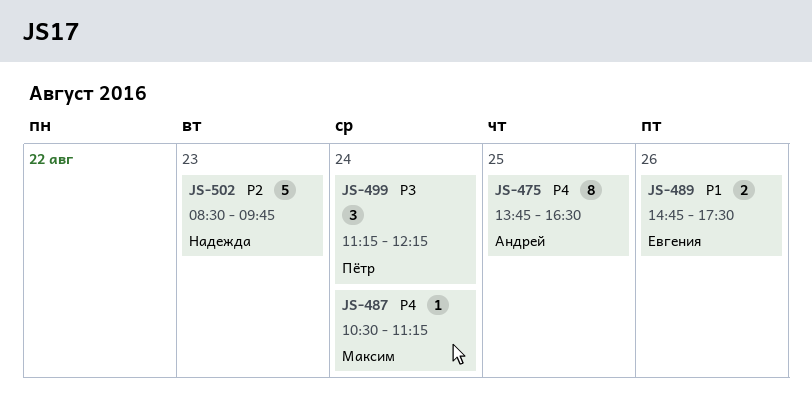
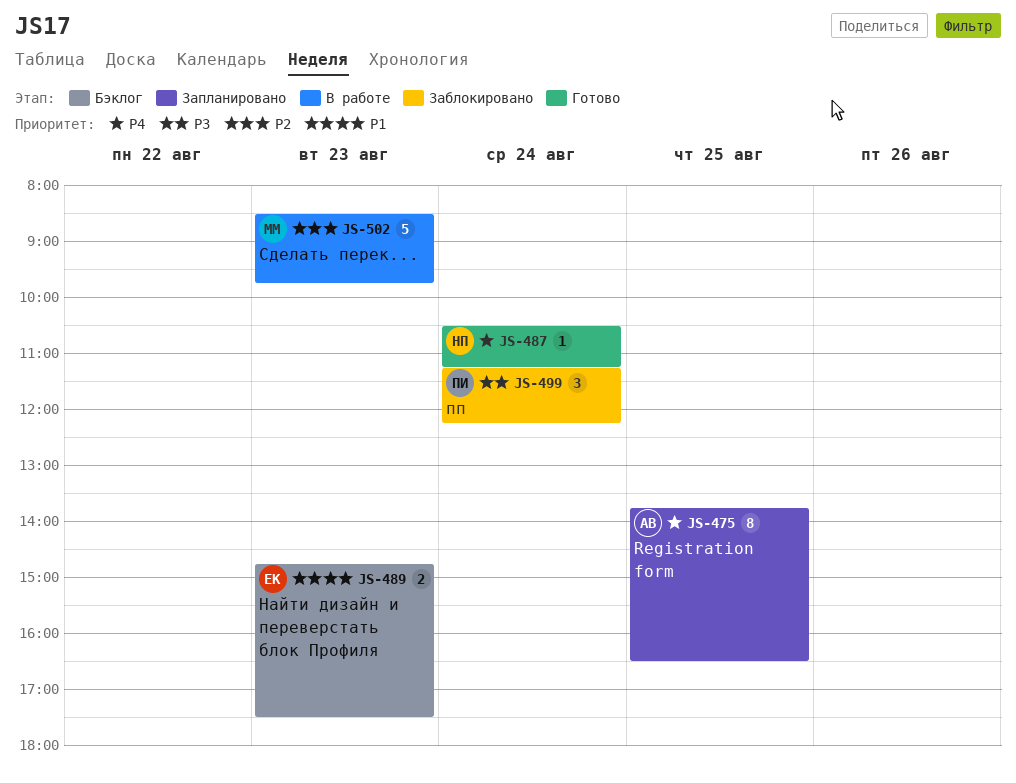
JS-487, owner: Максим -> Надежда
JS-489, day: Aug 26 -> Aug 23
JS-502, owner: Надежда -> Максим

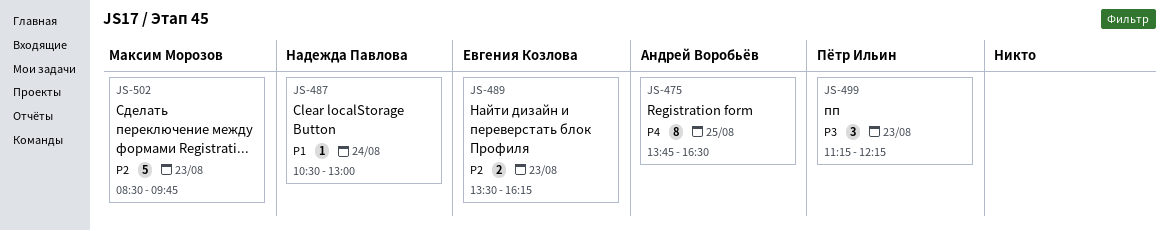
JS-487, priority: P4 -> P1
JS-487, ends: 11:15 -> 13:00
JS-489, priority: P1 -> P2
JS-489, begins: 14:45 -> 13:30
JS-489, ends: 17:30 -> 16:15
JS-499, day: Aug 24 -> Aug 23

